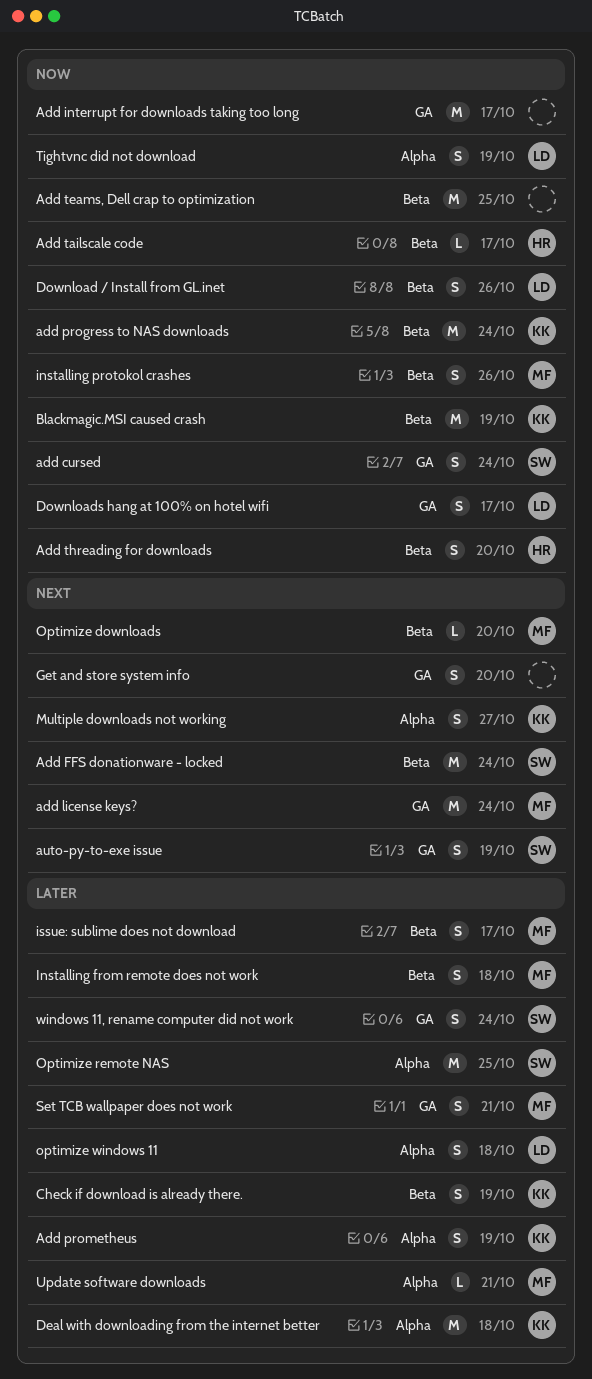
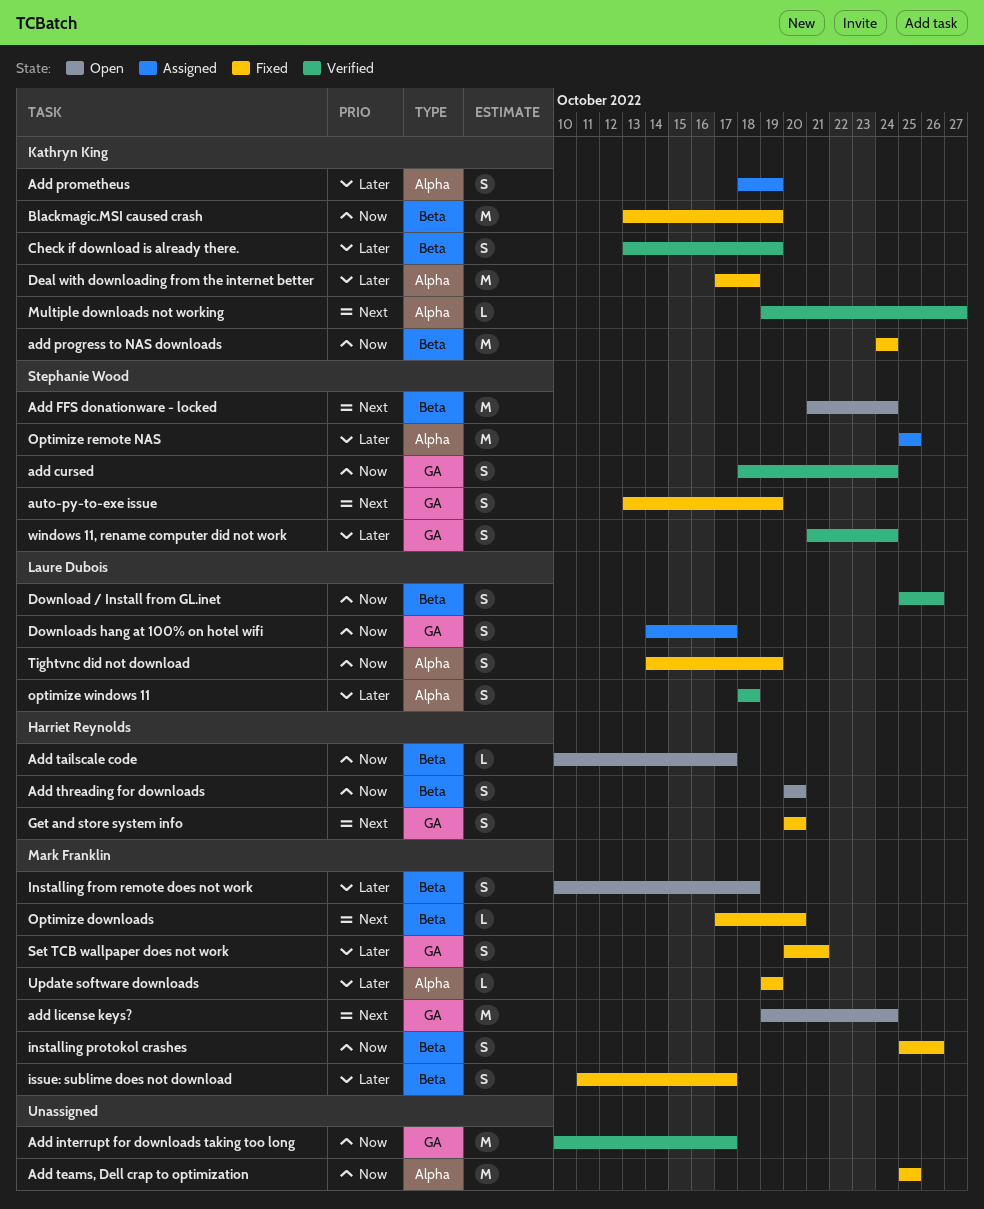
Add teams, Dell crap to optimization, label: Beta -> Alpha
Get and store system info, owner: none -> Harriet Reynolds
Multiple downloads not working, estimate: S -> L
Update software downloads, due: Oct 21 -> Oct 19

